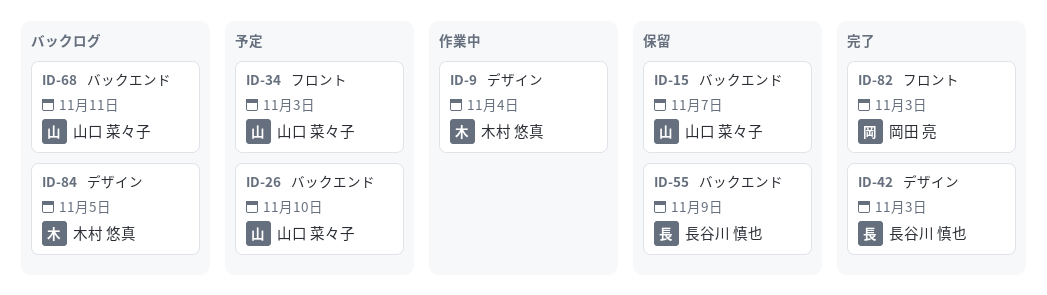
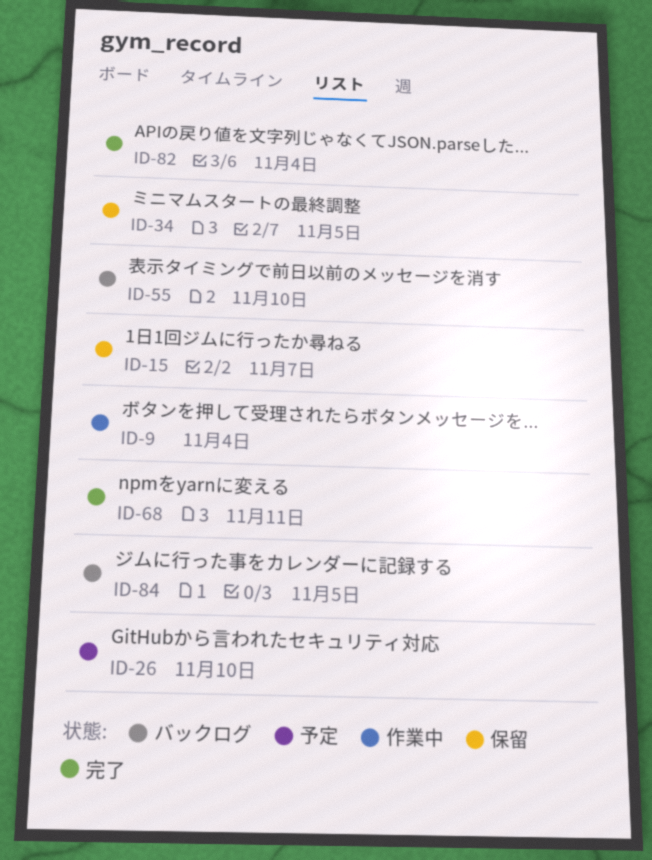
ID-34, status: 予定 -> 保留
ID-34, due: Nov 3 -> Nov 5
ID-42: present -> none
ID-55, status: 保留 -> バックログ
ID-55, due: Nov 9 -> Nov 10
ID-68, status: バックログ -> 完了
ID-82, due: Nov 3 -> Nov 4

